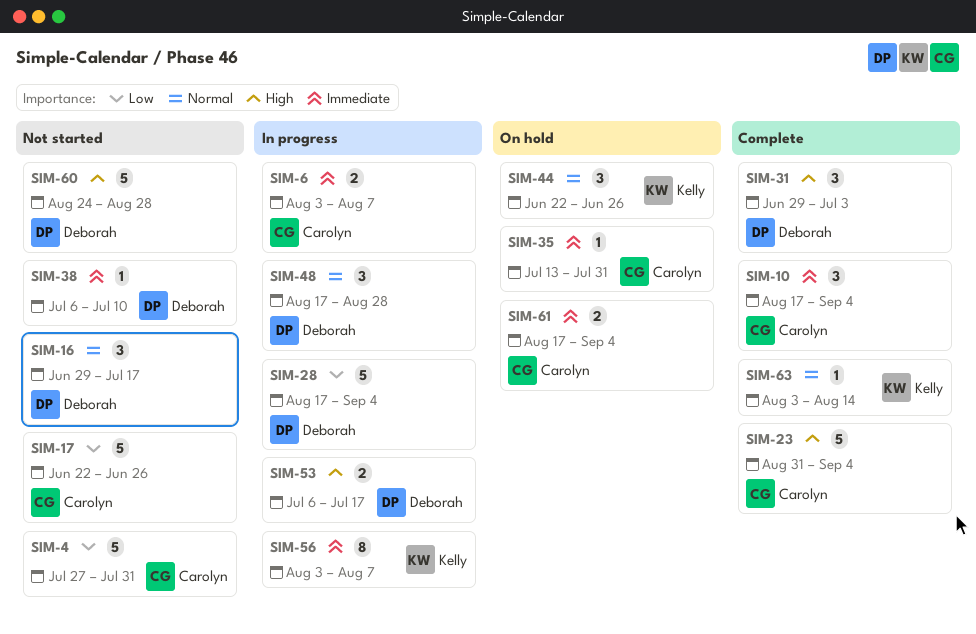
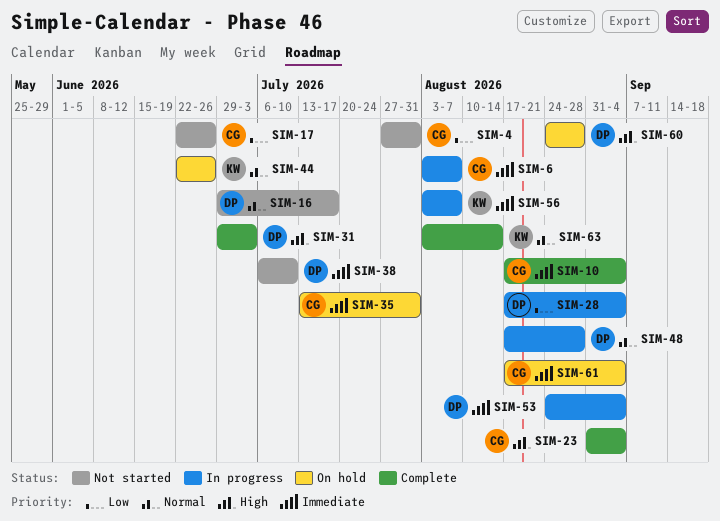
SIM-53, priority: High -> Immediate
SIM-53, start: Jul 6 -> Aug 24
SIM-53, due: Jul 17 -> Sep 4
SIM-60, status: Not started -> On hold

